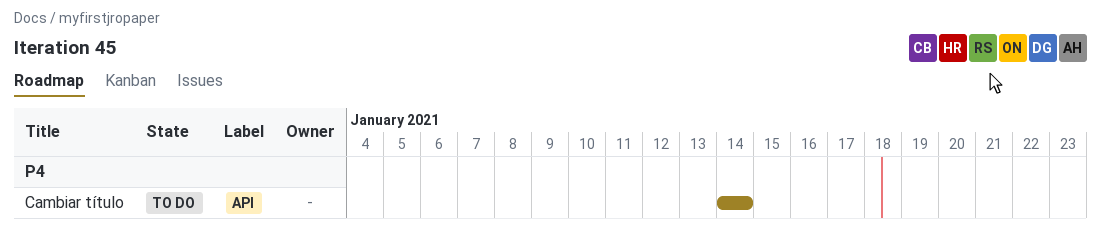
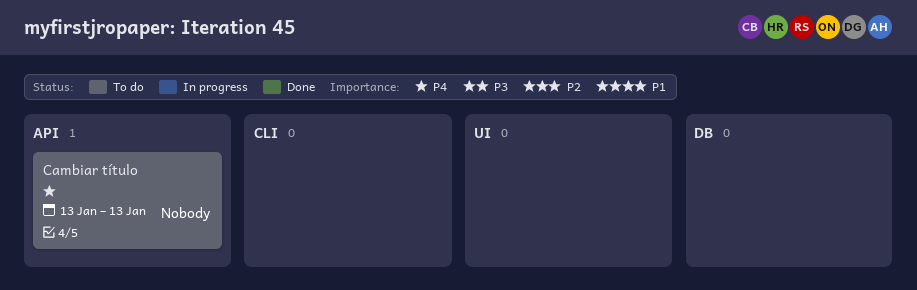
Cambiar título, start: Jan 14 -> Jan 13
Cambiar título, due: Jan 14 -> Jan 13

